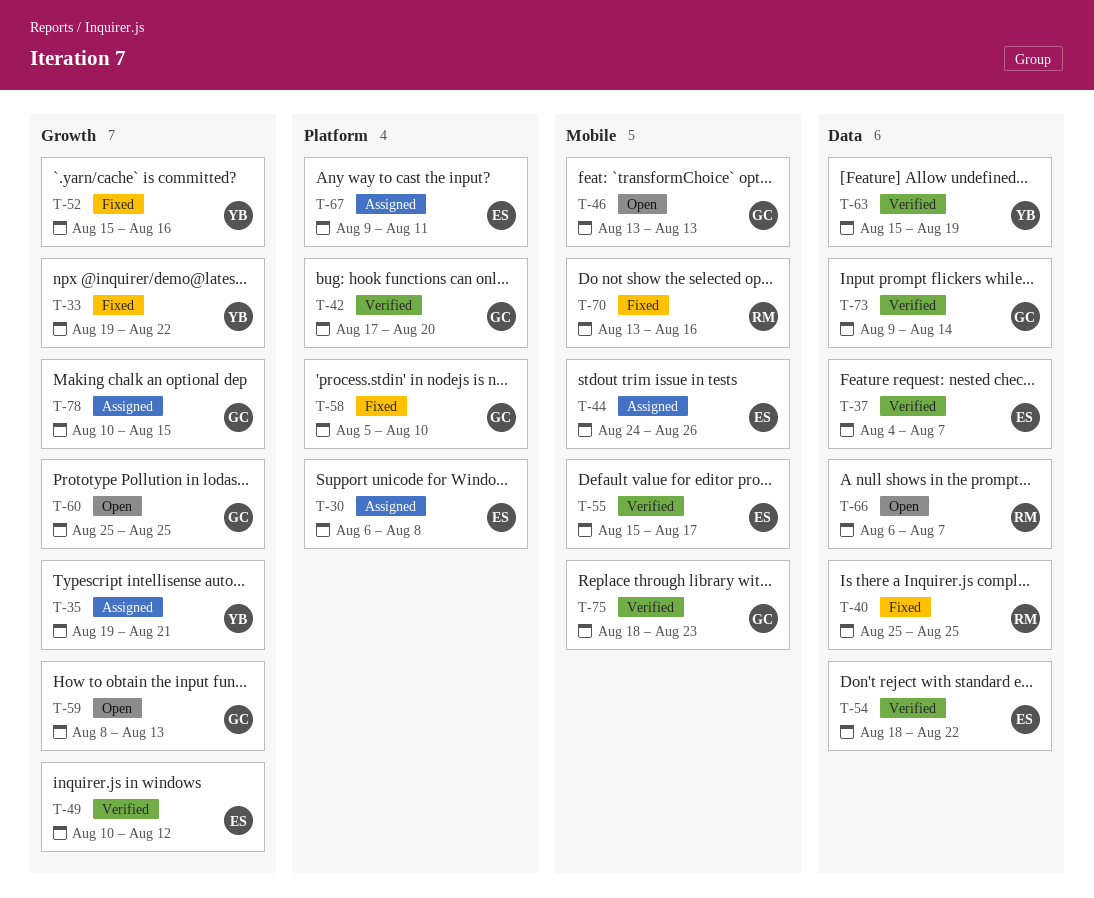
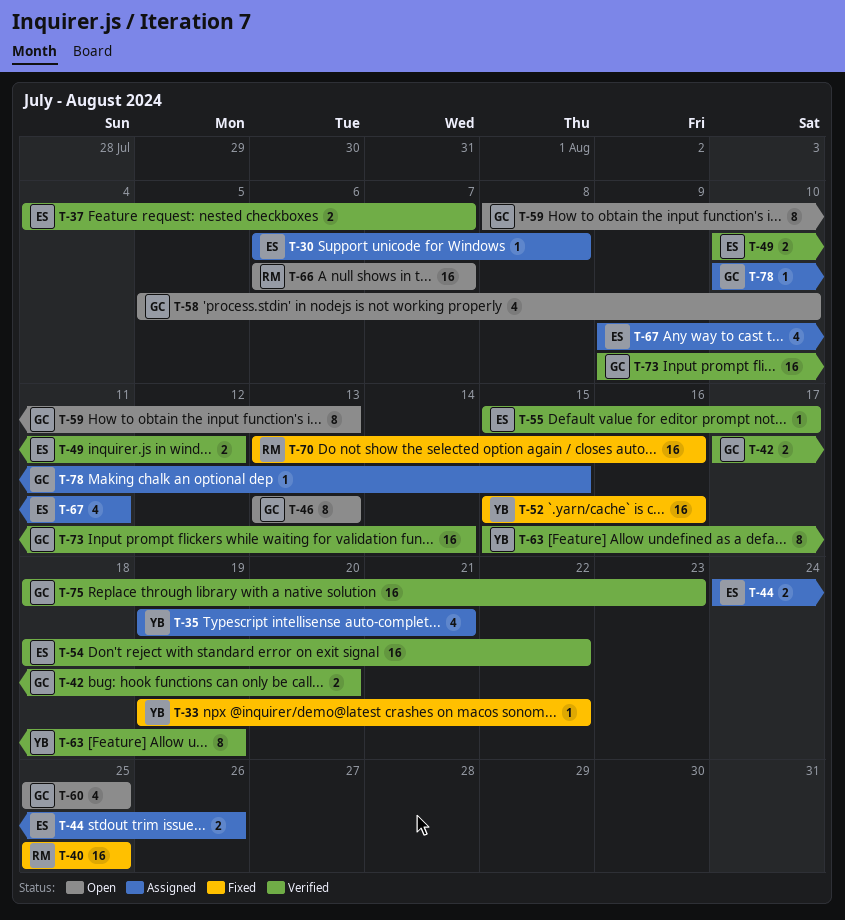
T-58, status: Fixed -> Open

